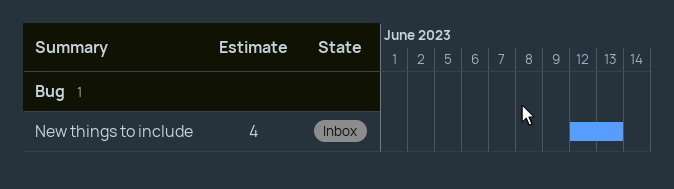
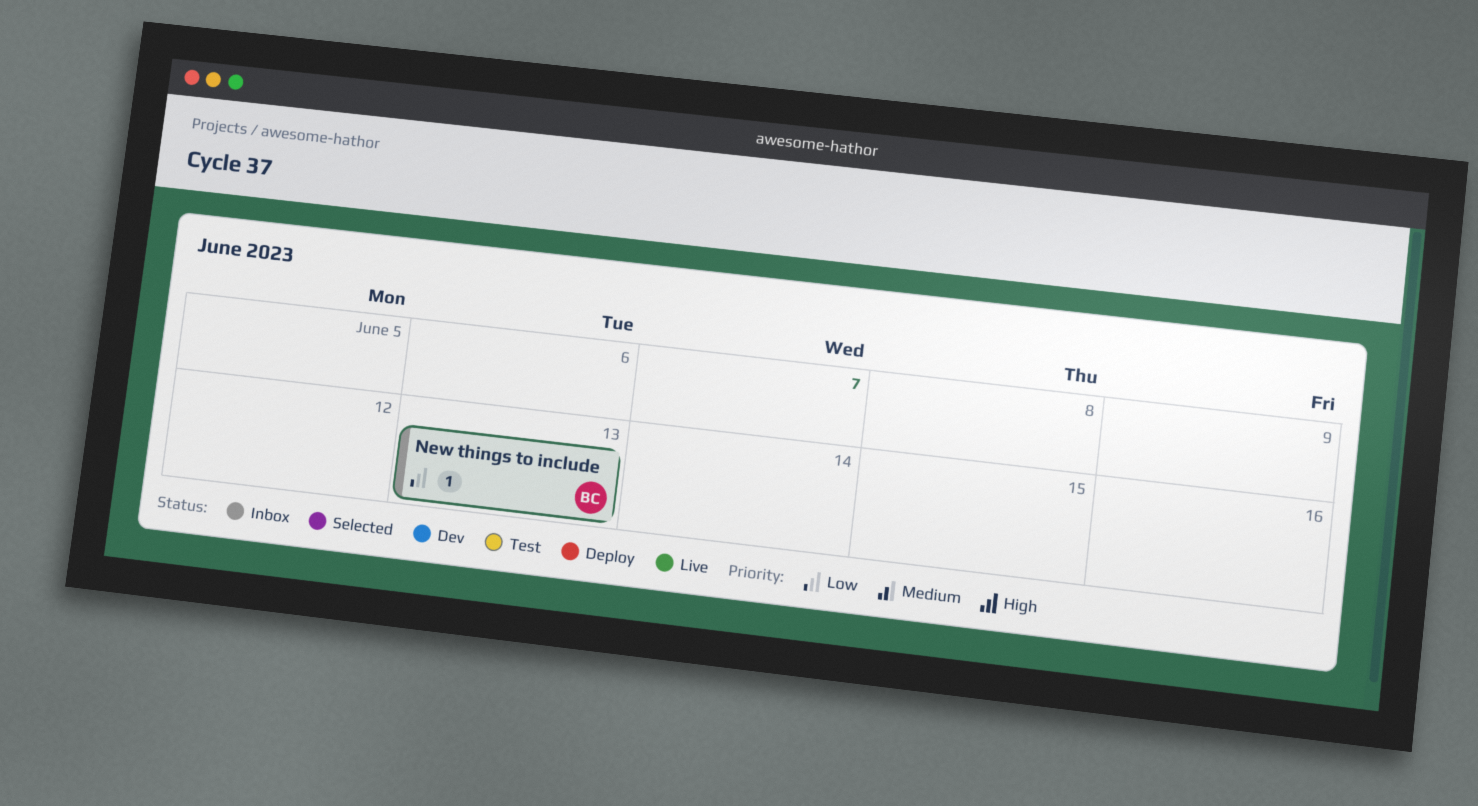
New things to include, estimate: 4 -> 1

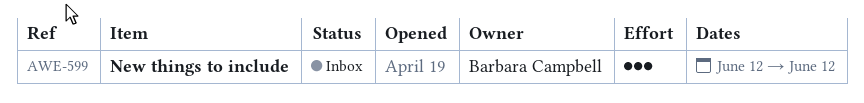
New things to include, estimate: 1 -> 3
New things to include, due: Jun 13 -> Jun 12

